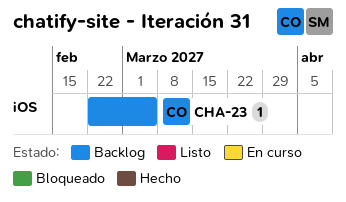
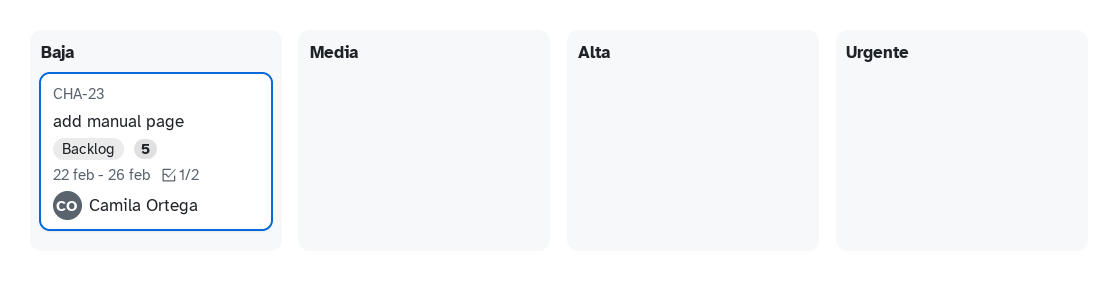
CHA-23, estimate: 1 -> 5
CHA-23, due: Mar 5 -> Feb 26

